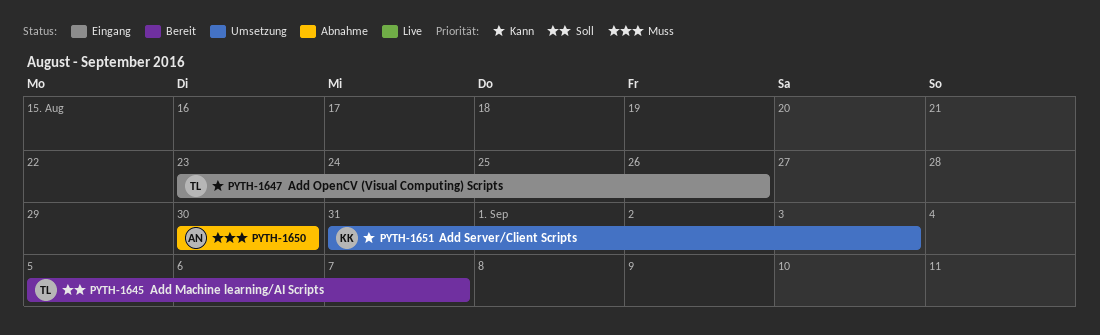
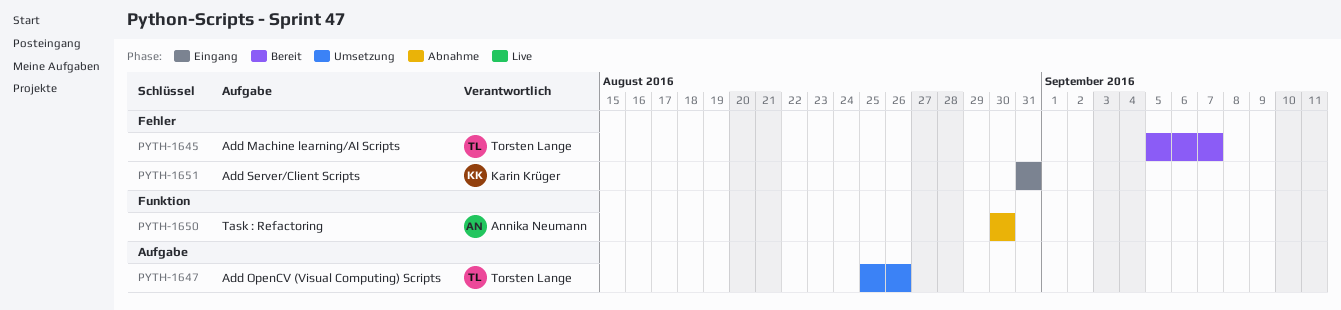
PYTH-1647, status: Eingang -> Umsetzung
PYTH-1647, start: Aug 23 -> Aug 25
PYTH-1651, status: Umsetzung -> Eingang
PYTH-1651, due: Sep 3 -> Aug 31

